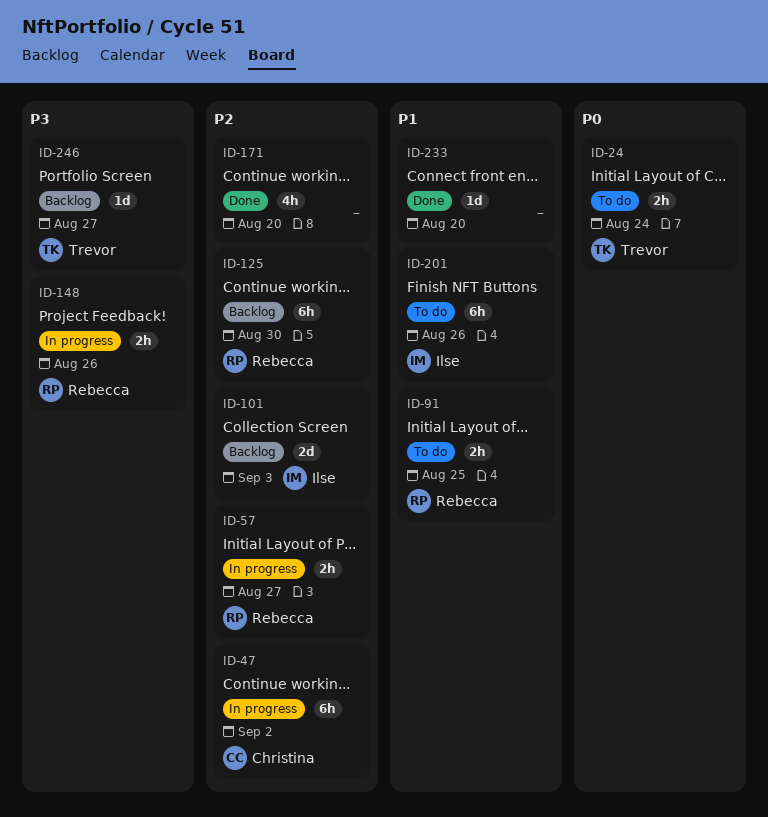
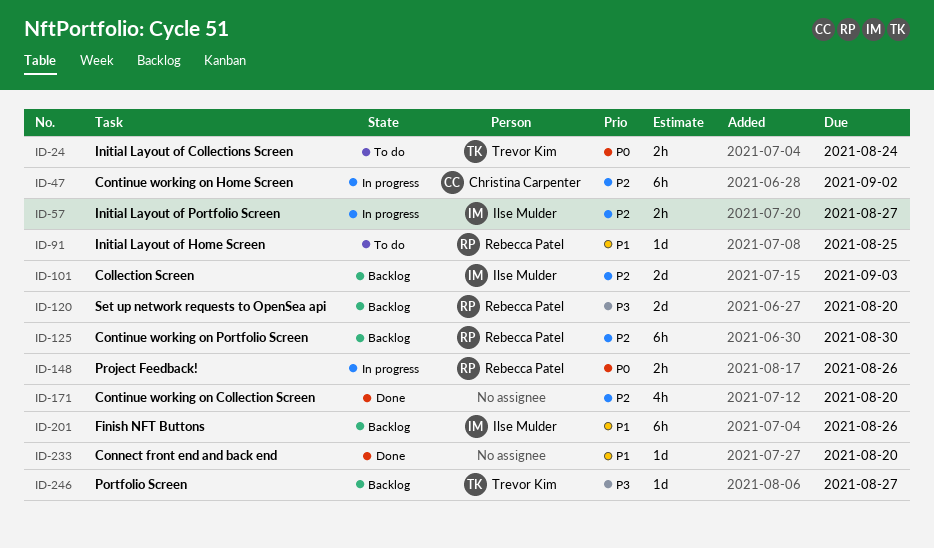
ID-57, owner: Rebecca Patel -> Ilse Mulder
ID-91, estimate: 2h -> 1d
ID-120: none -> present
ID-148, priority: P3 -> P0
ID-201, status: To do -> Backlog

